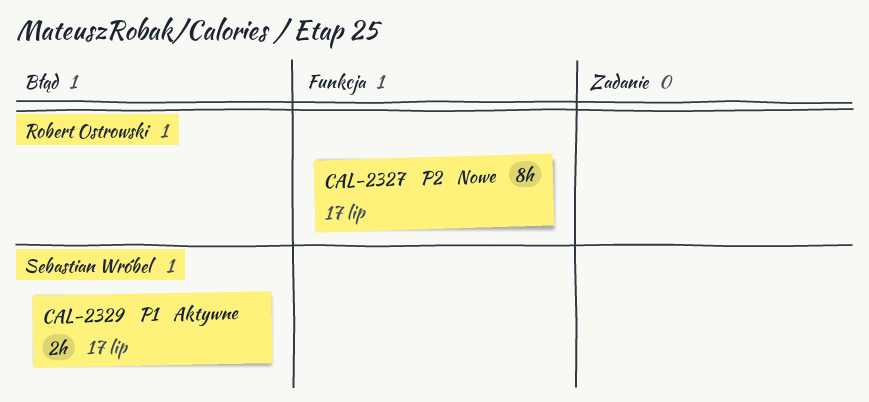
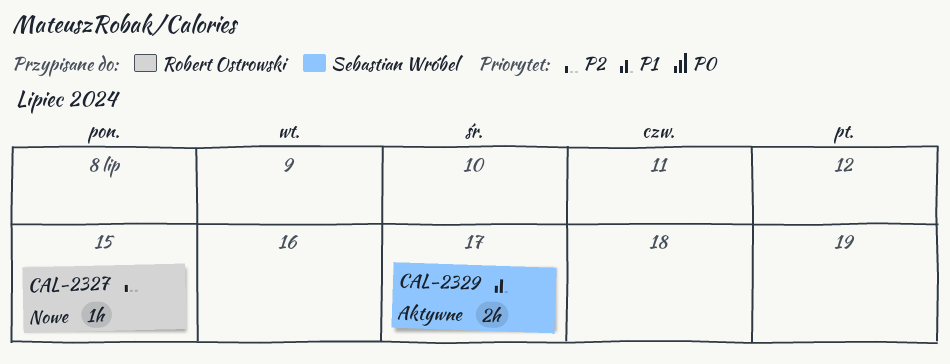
CAL-2327, estimate: 8h -> 1h
CAL-2327, due: Jul 17 -> Jul 15

